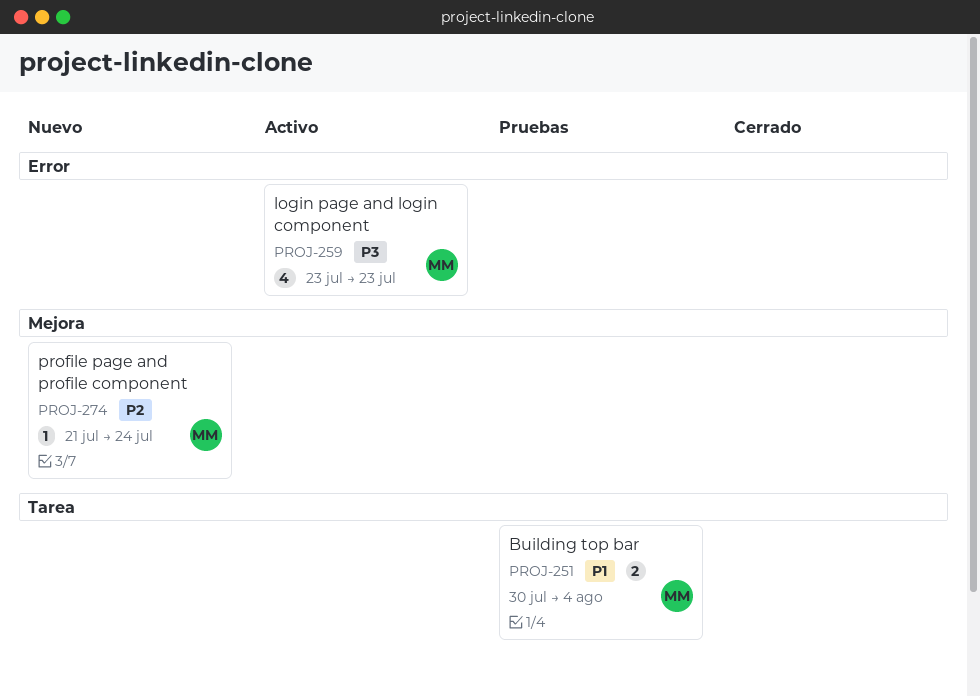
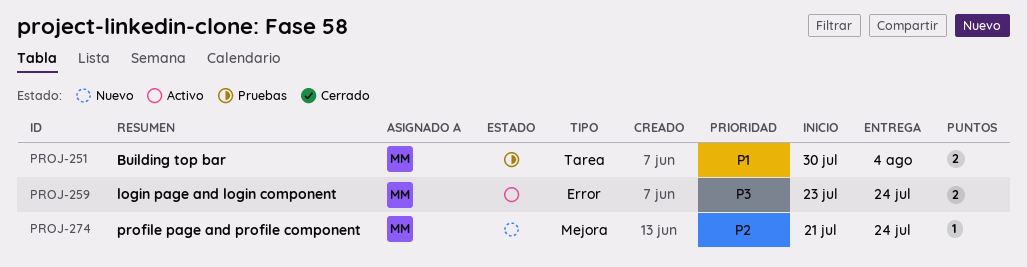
PROJ-259, estimate: 4 -> 2
PROJ-259, due: Jul 23 -> Jul 24

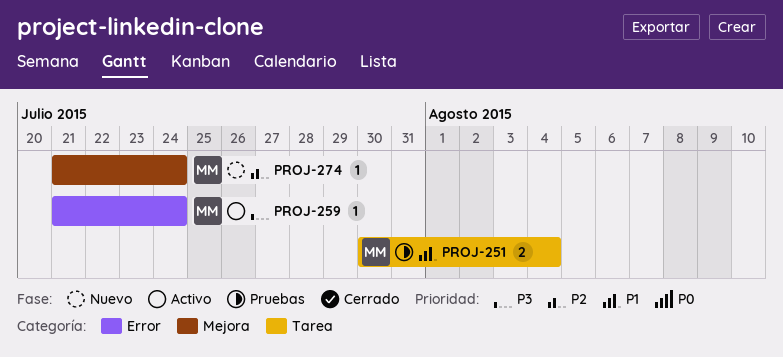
PROJ-259, estimate: 2 -> 1
PROJ-259, start: Jul 23 -> Jul 21

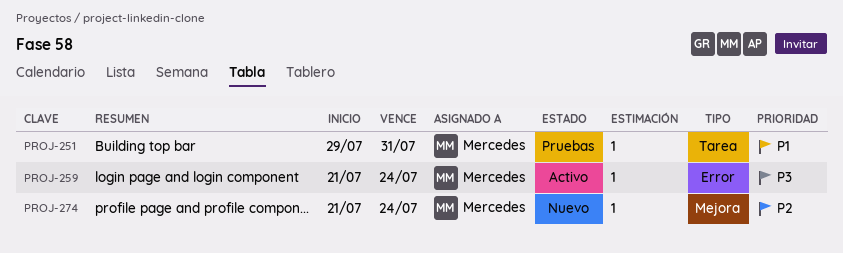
PROJ-251, estimate: 2 -> 1
PROJ-251, start: Jul 30 -> Jul 29
PROJ-251, due: Aug 4 -> Jul 31

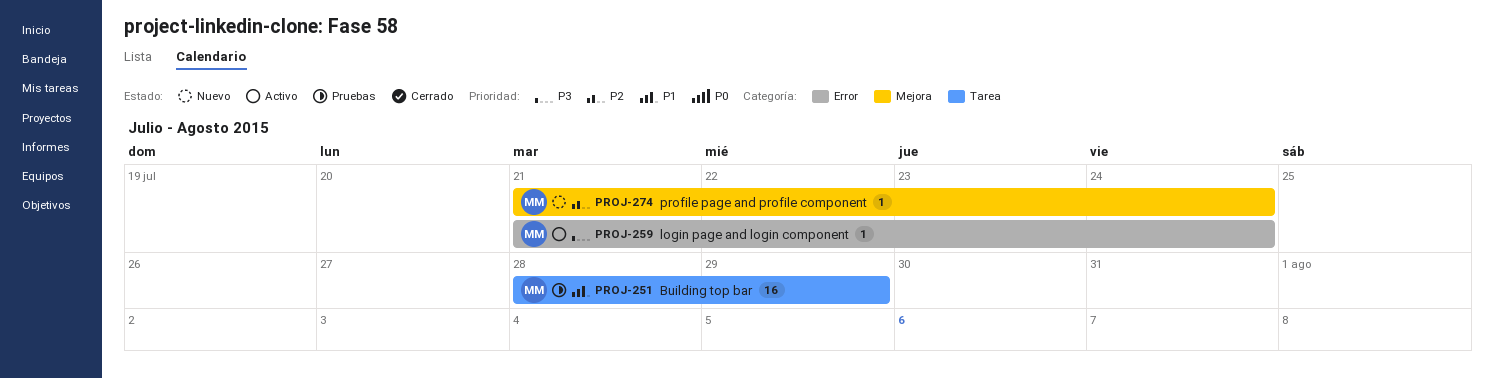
PROJ-251, estimate: 1 -> 16
PROJ-251, start: Jul 29 -> Jul 28
PROJ-251, due: Jul 31 -> Jul 29

